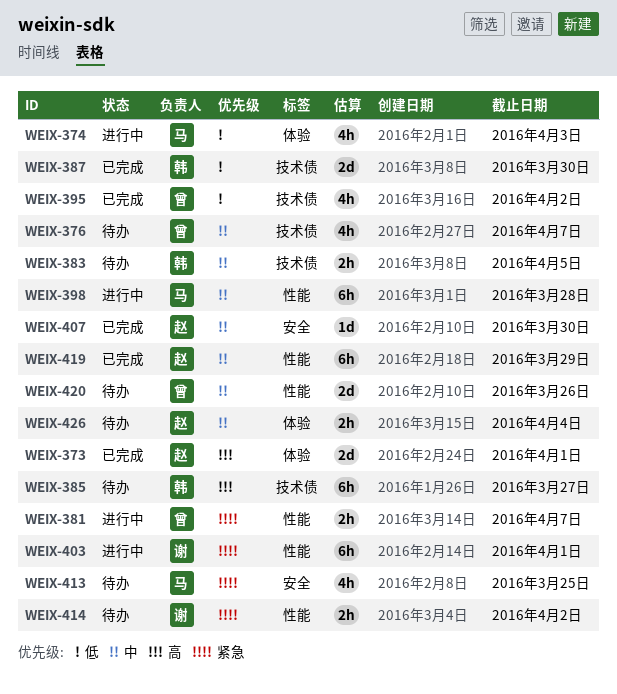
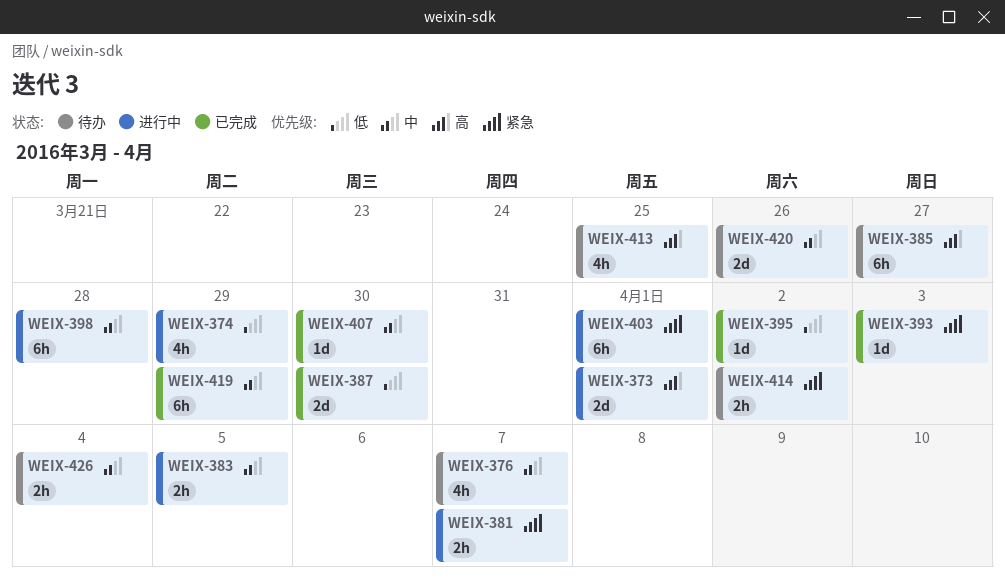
WEIX-373, status: 已完成 -> 进行中
WEIX-374, due: Apr 3 -> Mar 29
WEIX-383, status: 待办 -> 进行中
WEIX-393: none -> present
WEIX-395, estimate: 4h -> 1d
WEIX-413, priority: 紧急 -> 高

